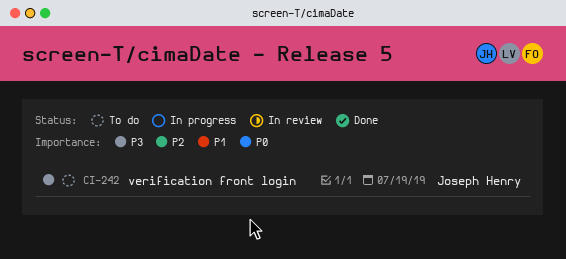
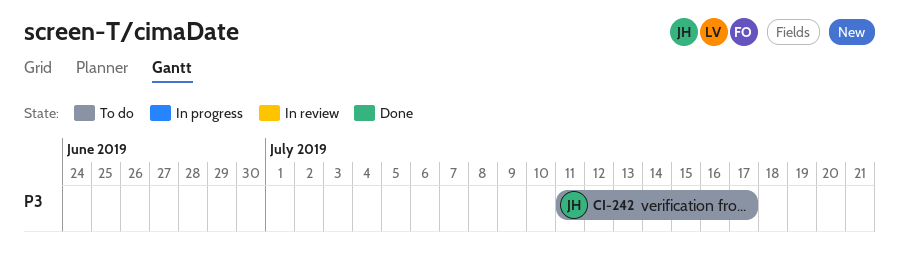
CI-242, due: Jul 19 -> Jul 17

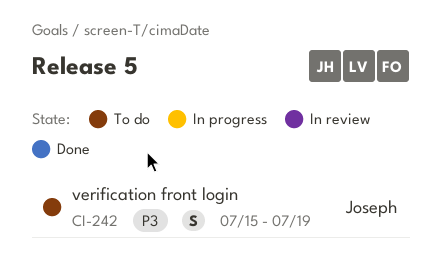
CI-242, start: Jul 11 -> Jul 15
CI-242, due: Jul 17 -> Jul 19

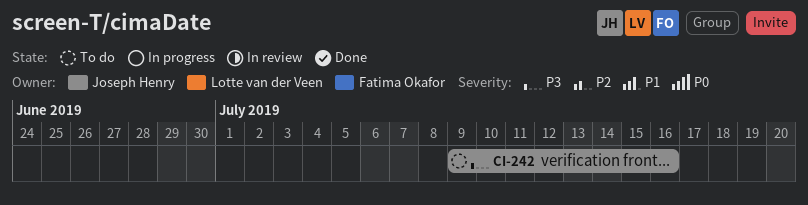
CI-242, start: Jul 15 -> Jul 9
CI-242, due: Jul 19 -> Jul 16

